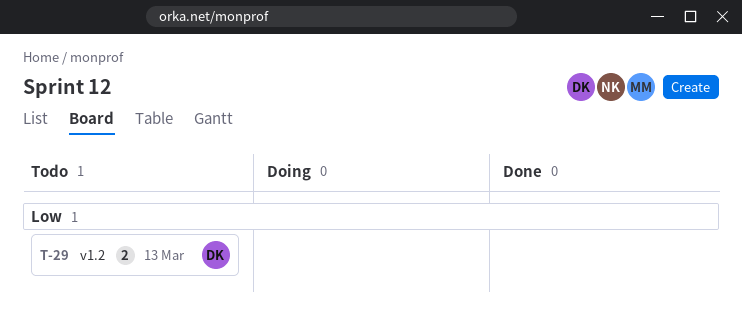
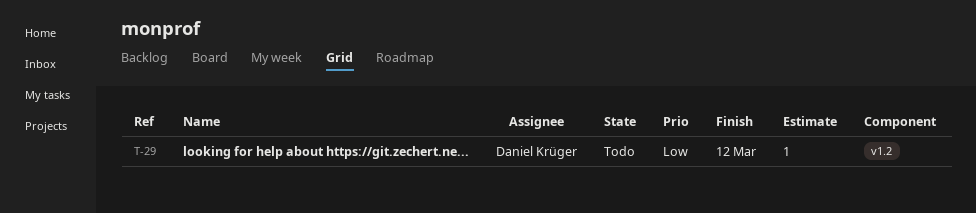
T-29, estimate: 2 -> 1
T-29, due: Mar 13 -> Mar 12

